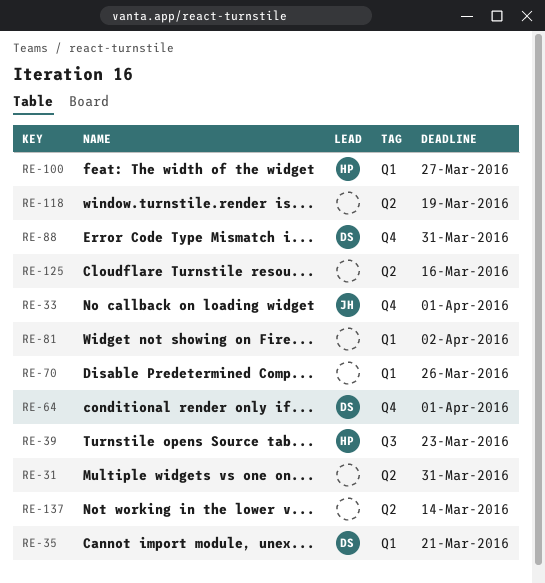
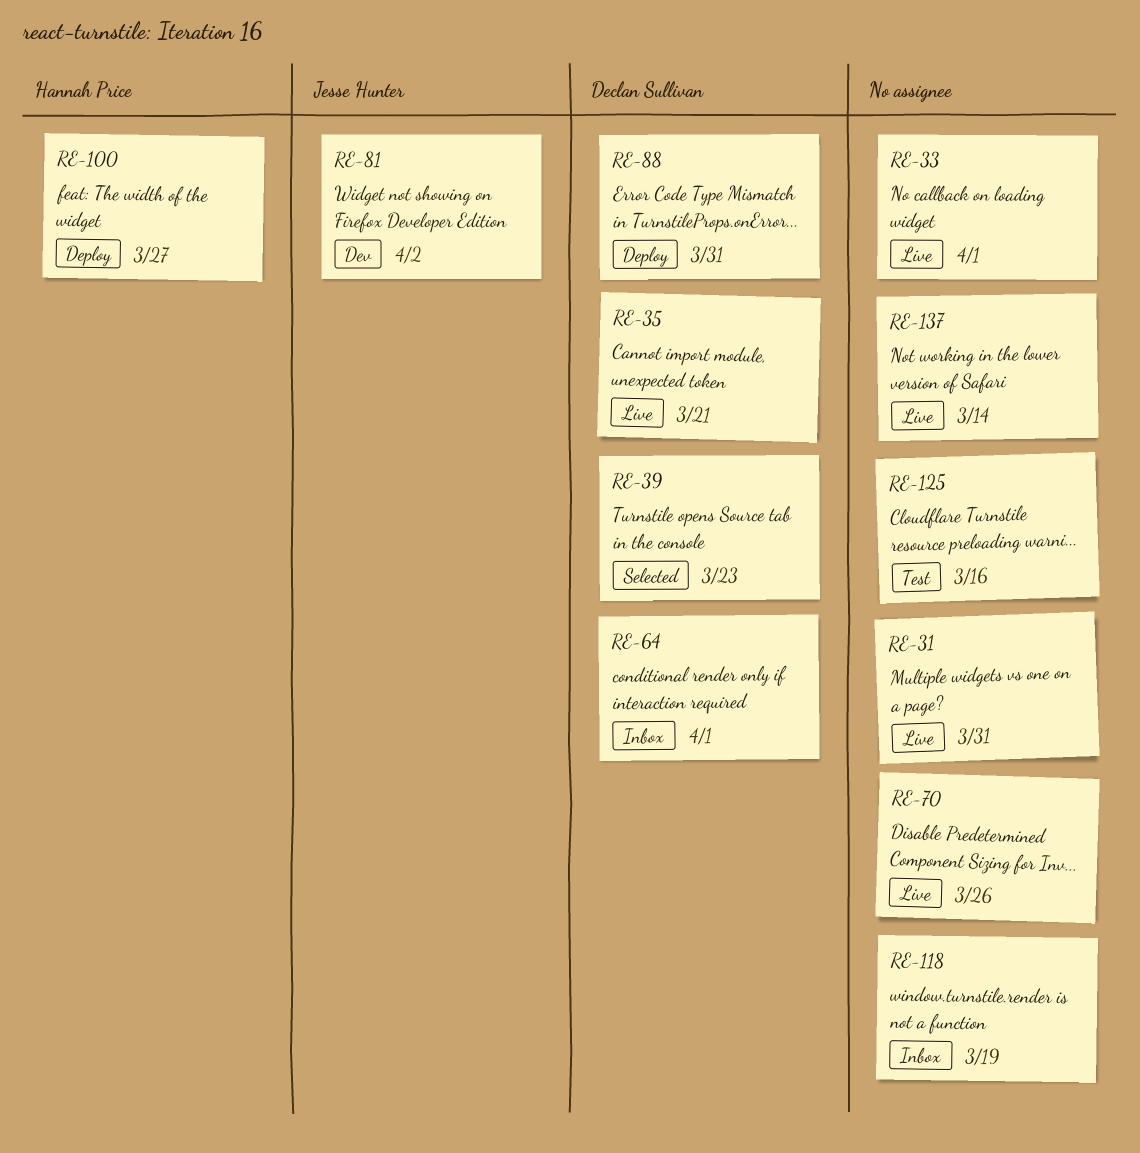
RE-33, owner: Jesse Hunter -> none
RE-39, owner: Hannah Price -> Declan Sullivan
RE-81, owner: none -> Jesse Hunter

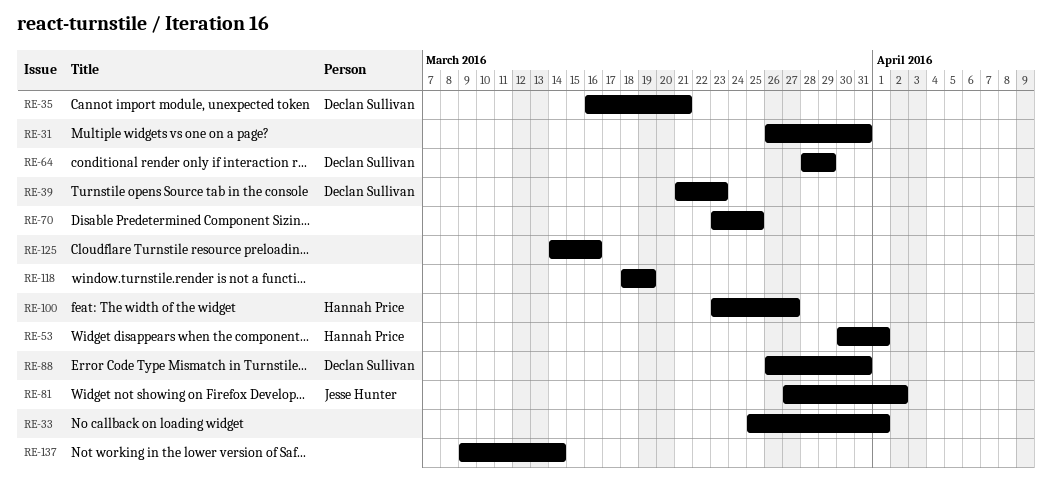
RE-53: none -> present
RE-64, due: Apr 1 -> Mar 29
RE-70, due: Mar 26 -> Mar 25

